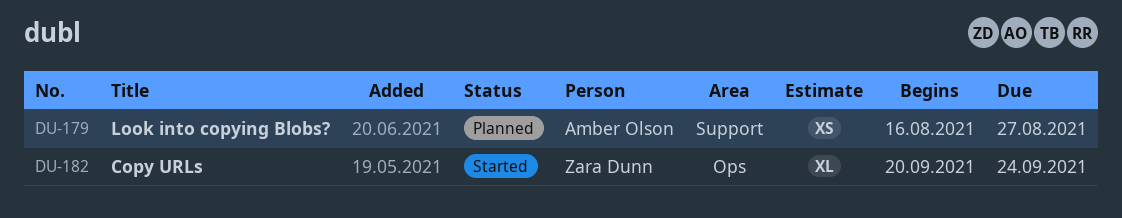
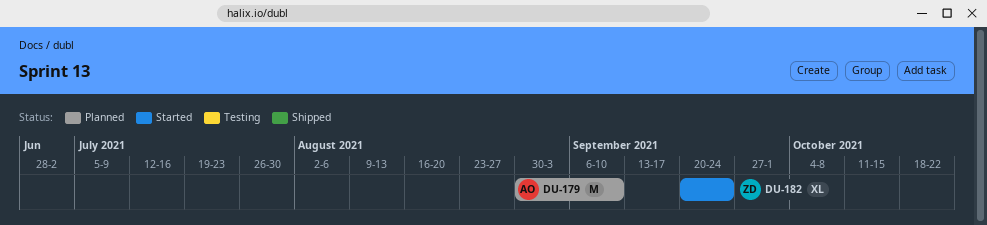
DU-179, estimate: XS -> M
DU-179, start: Aug 16 -> Aug 30
DU-179, due: Aug 27 -> Sep 10

